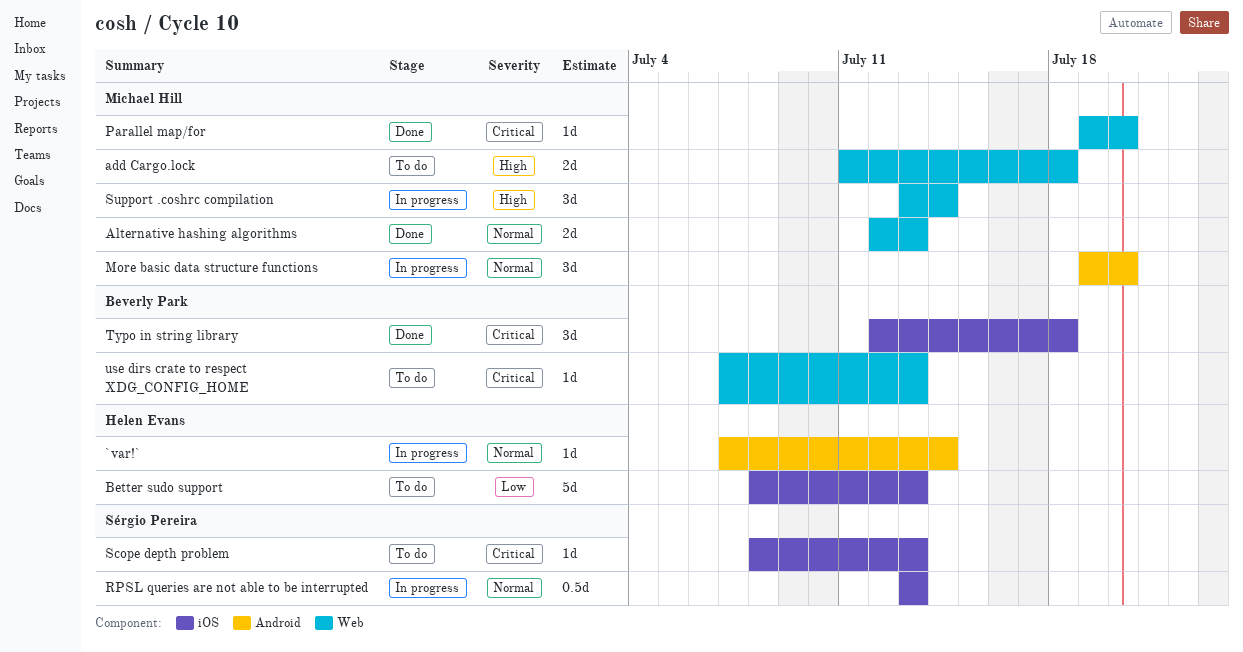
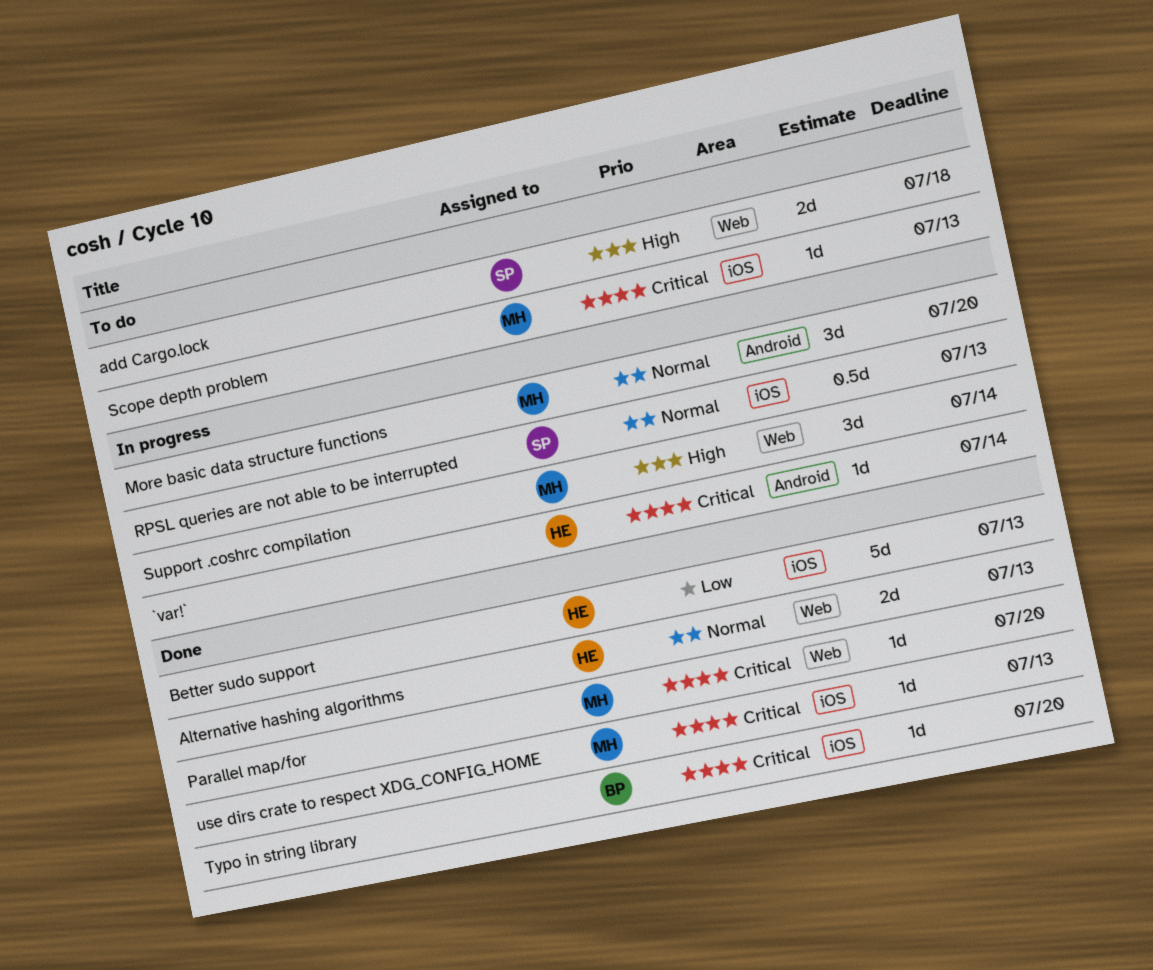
`var!`, priority: Normal -> Critical
add Cargo.lock, owner: Michael Hill -> Sérgio Pereira
Alternative hashing algorithms, owner: Michael Hill -> Helen Evans
Better sudo support, status: To do -> Done
Scope depth problem, owner: Sérgio Pereira -> Michael Hill
Typo in string library, estimate: 3d -> 1d
Typo in string library, due: Jul 18 -> Jul 20
use dirs crate to respect XDG_CONFIG_HOME, status: To do -> Done
use dirs crate to respect XDG_CONFIG_HOME, owner: Beverly Park -> Michael Hill
use dirs crate to respect XDG_CONFIG_HOME, label: Web -> iOS

